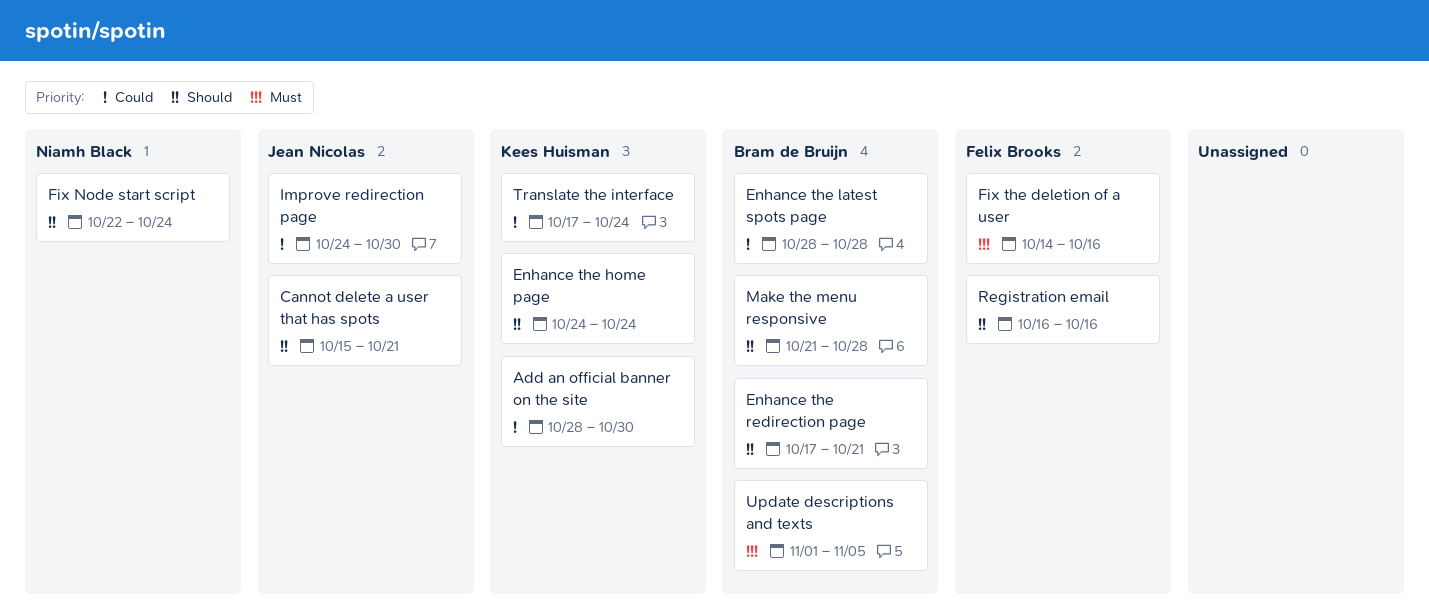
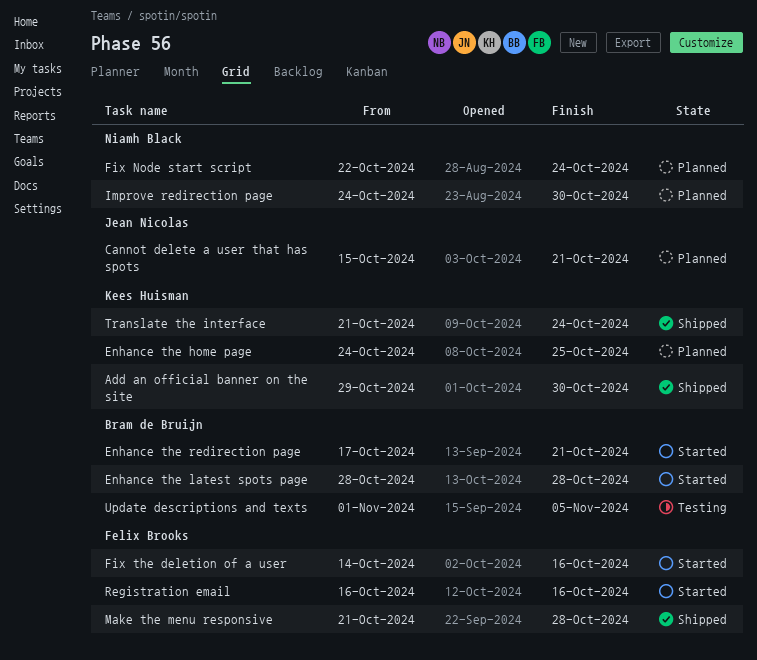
Add an official banner on the site, start: Oct 28 -> Oct 29
Enhance the home page, due: Oct 24 -> Oct 25
Improve redirection page, owner: Jean Nicolas -> Niamh Black
Make the menu responsive, owner: Bram de Bruijn -> Felix Brooks
Translate the interface, start: Oct 17 -> Oct 21

